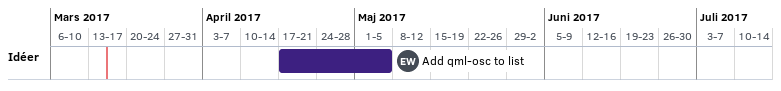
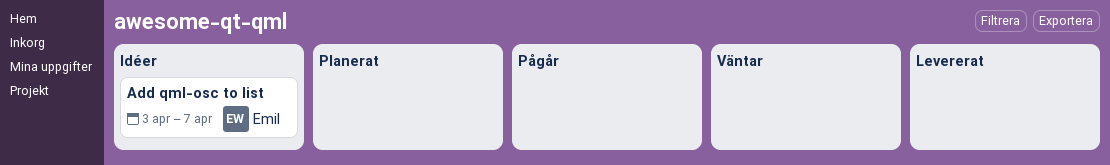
Add qml-osc to list, start: Apr 17 -> Apr 3
Add qml-osc to list, due: May 5 -> Apr 7

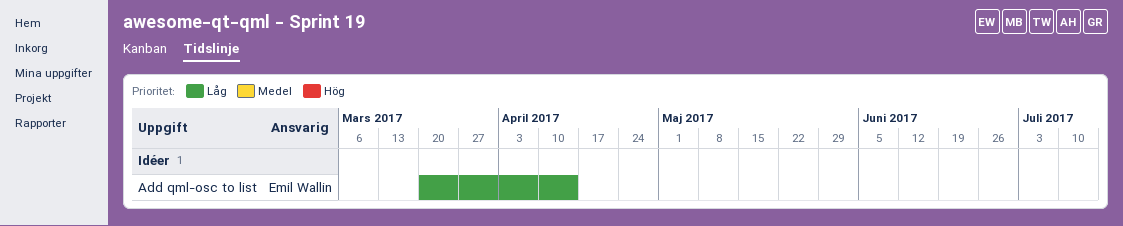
Add qml-osc to list, start: Apr 3 -> Mar 20
Add qml-osc to list, due: Apr 7 -> Apr 14

